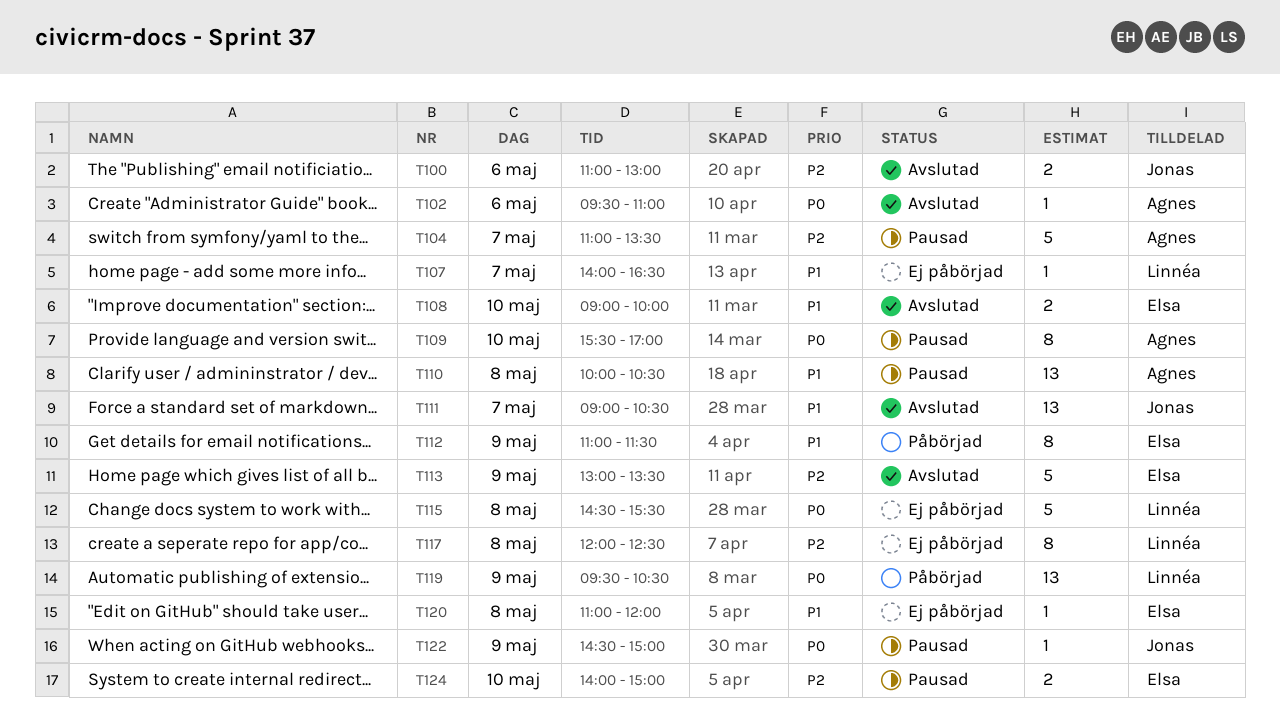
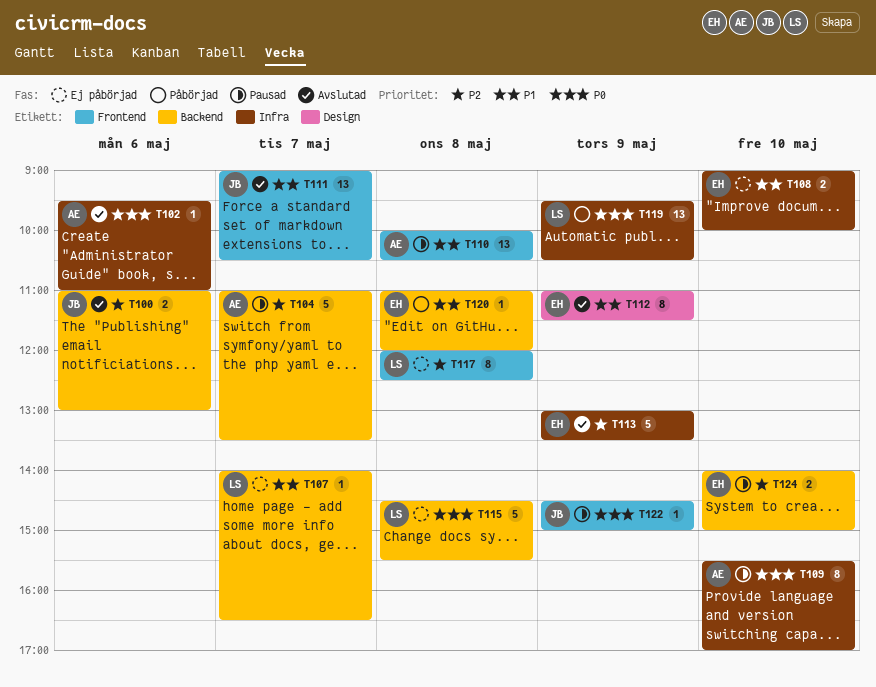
T108, status: Avslutad -> Ej påbörjad
T112, status: Påbörjad -> Avslutad
T120, status: Ej påbörjad -> Påbörjad

